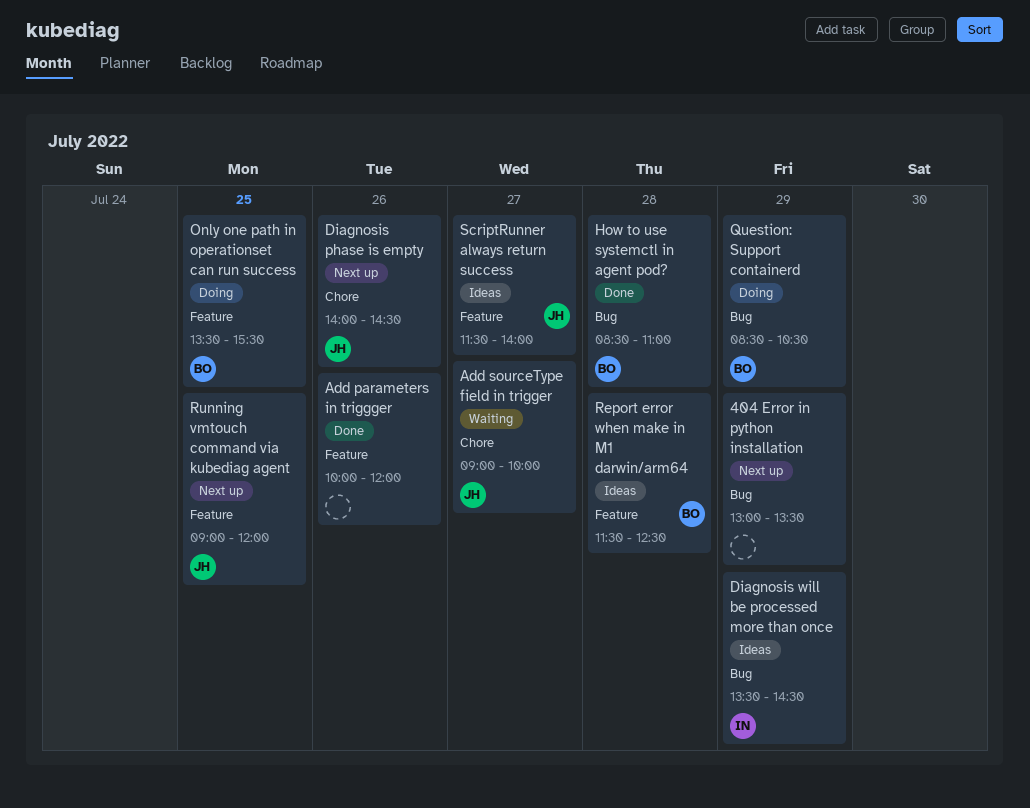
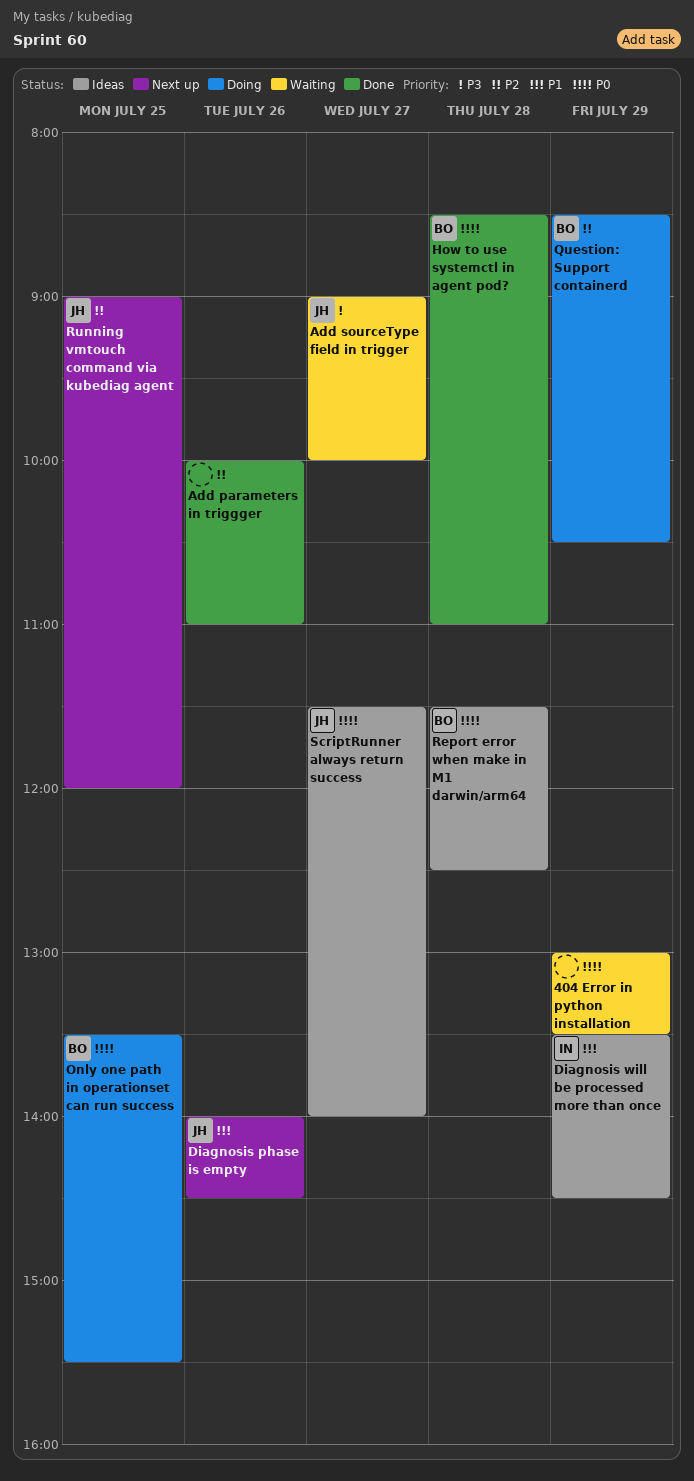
404 Error in python installation, status: Next up -> Waiting
Add parameters in triggger, ends: 12:00 -> 11:00

